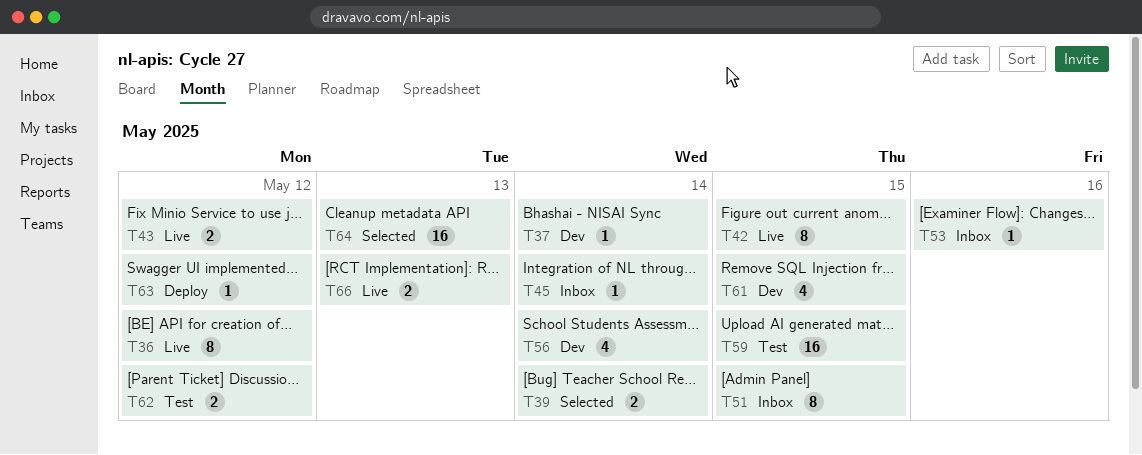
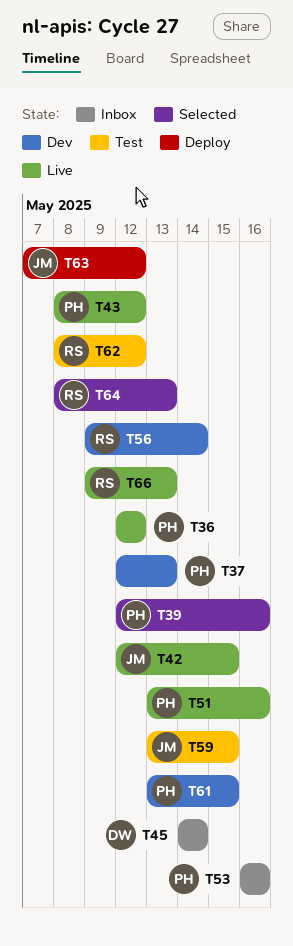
T37, due: May 14 -> May 13
T39, due: May 14 -> May 16
T51, status: Inbox -> Live
T51, due: May 15 -> May 16

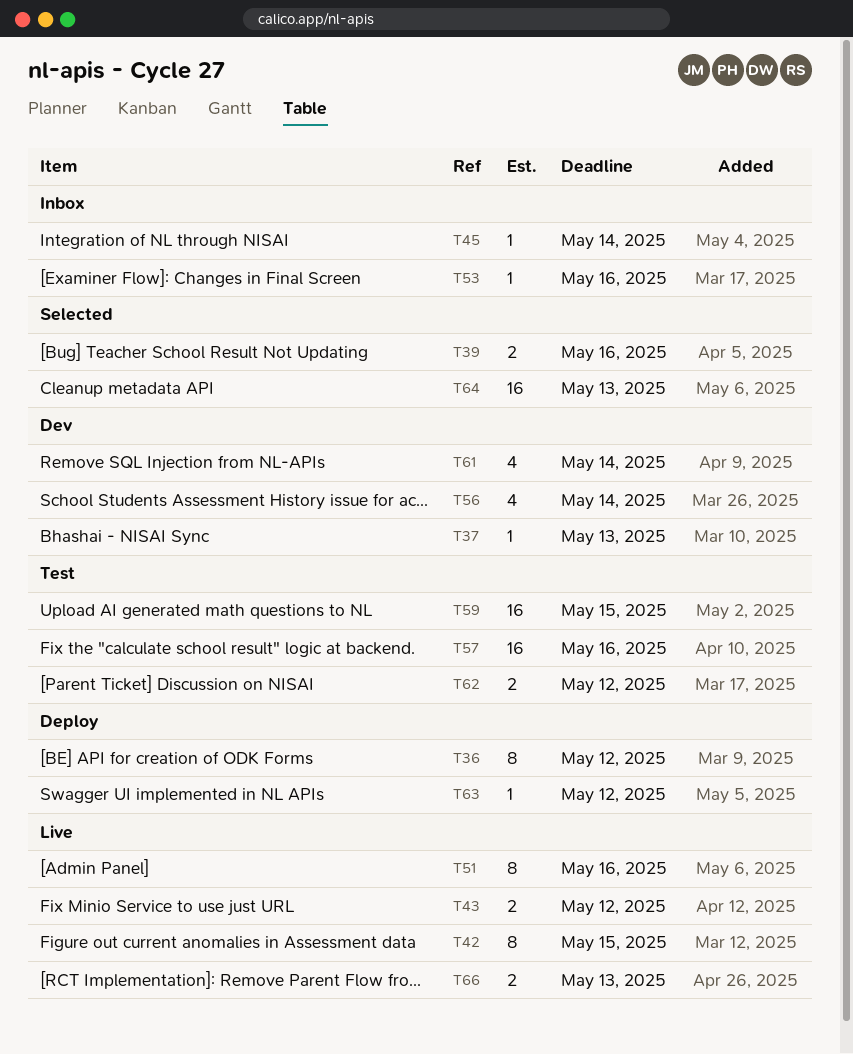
T36, status: Live -> Deploy
T57: none -> present
T61, due: May 15 -> May 14

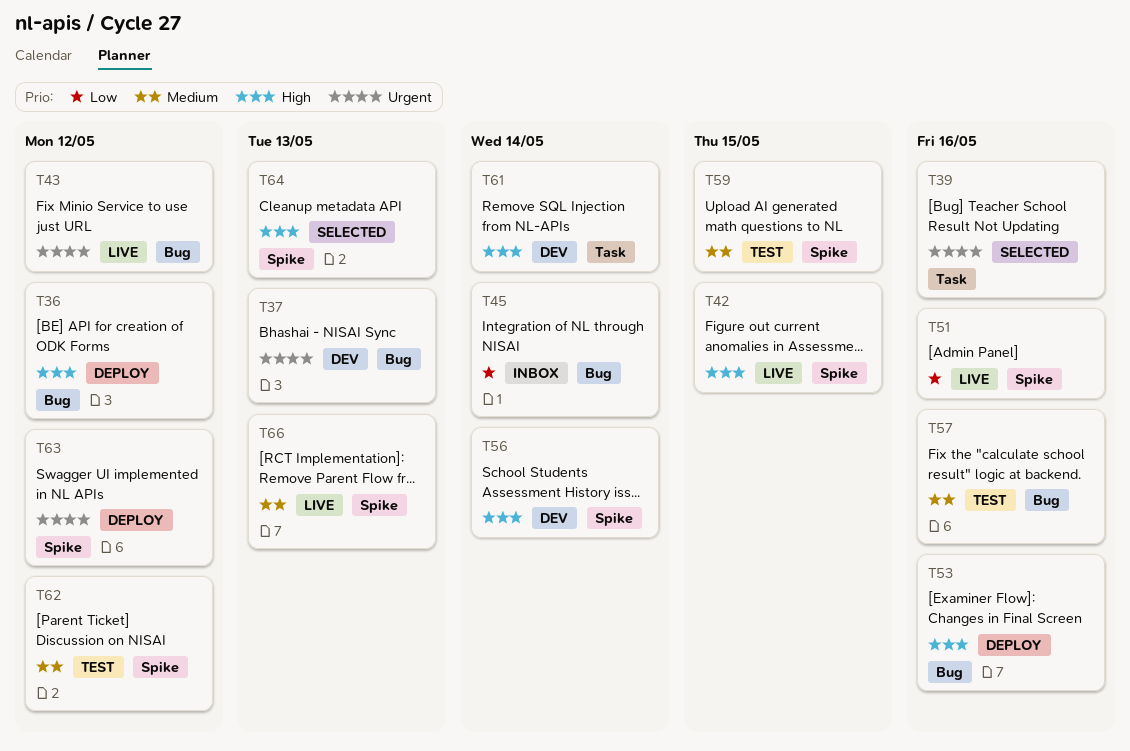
T53, status: Inbox -> Deploy

